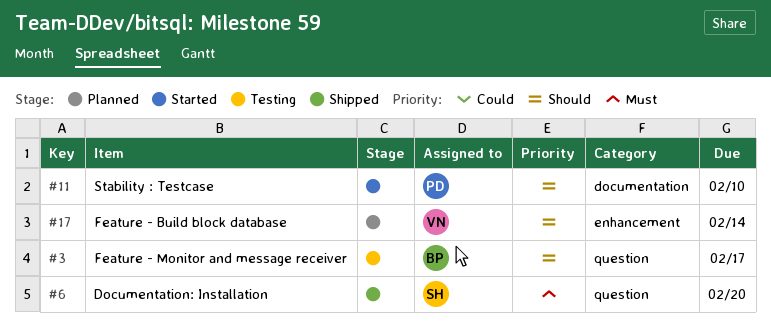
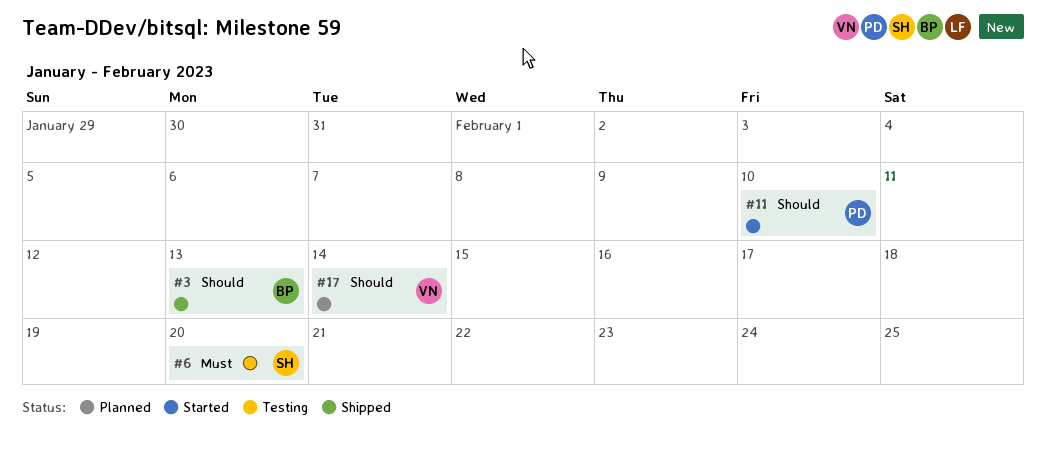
#3, status: Testing -> Shipped
#3, due: Feb 17 -> Feb 13
#6, status: Shipped -> Testing

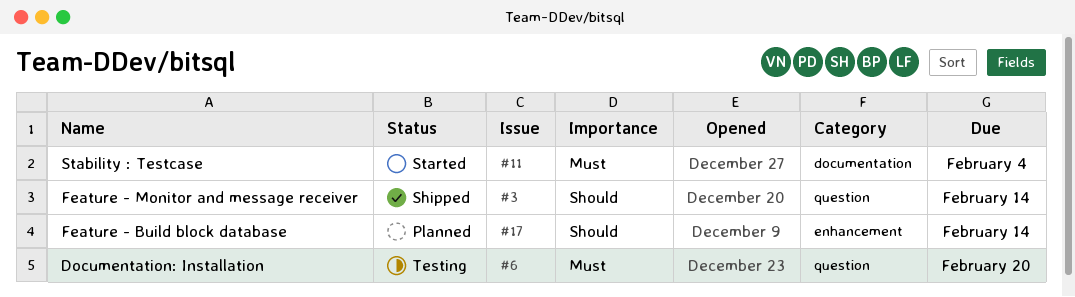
#3, due: Feb 13 -> Feb 14
#11, priority: Should -> Must
#11, due: Feb 10 -> Feb 4

